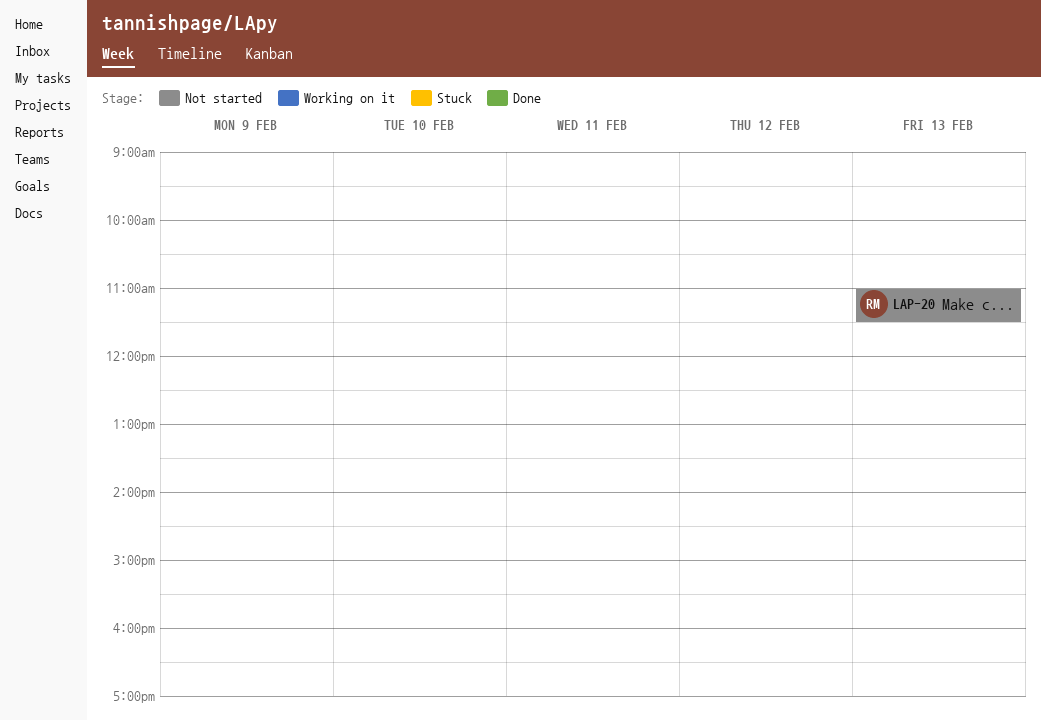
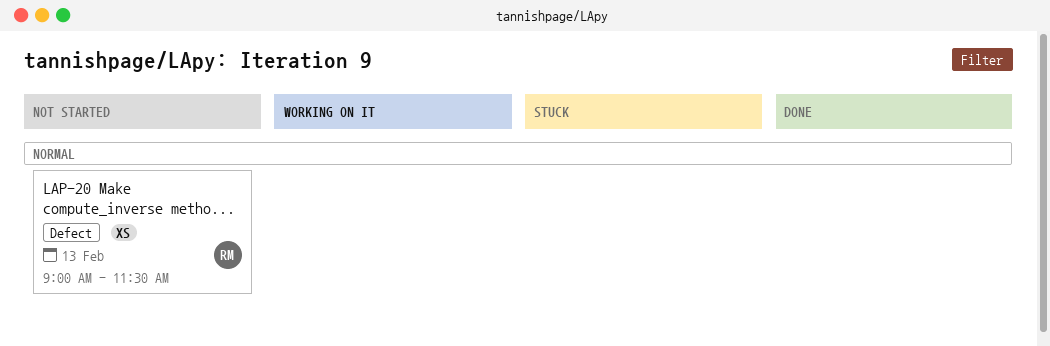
LAP-20, begins: 11:00 -> 09:00

